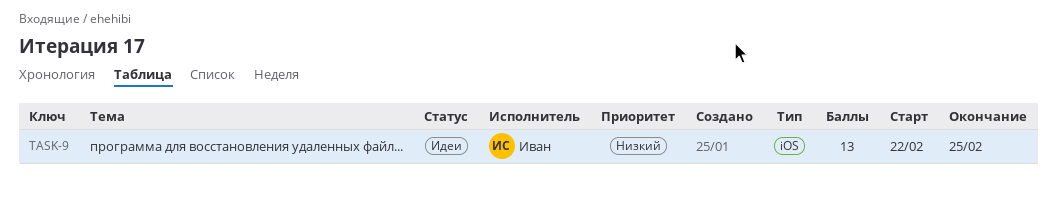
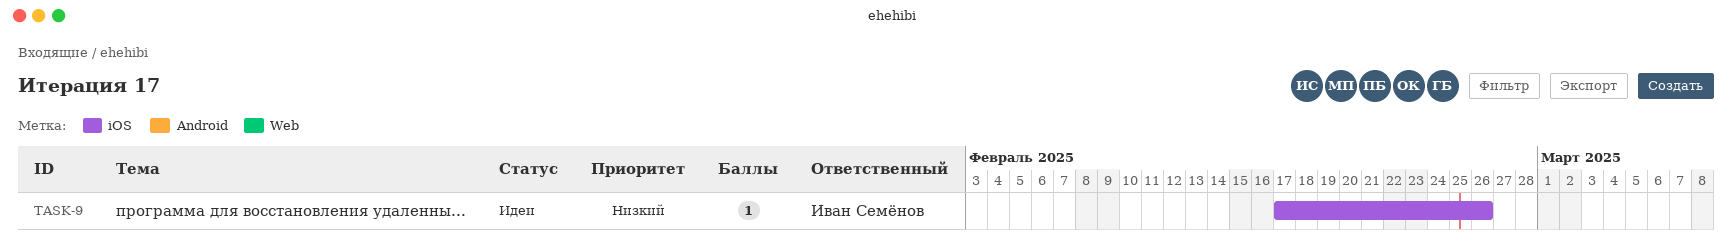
TASK-9, estimate: 13 -> 1
TASK-9, start: Feb 22 -> Feb 17
TASK-9, due: Feb 25 -> Feb 26

